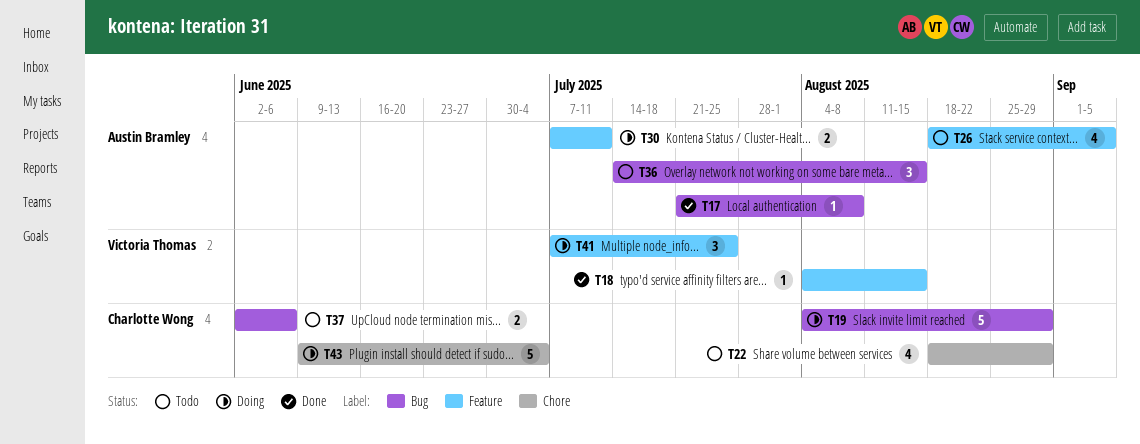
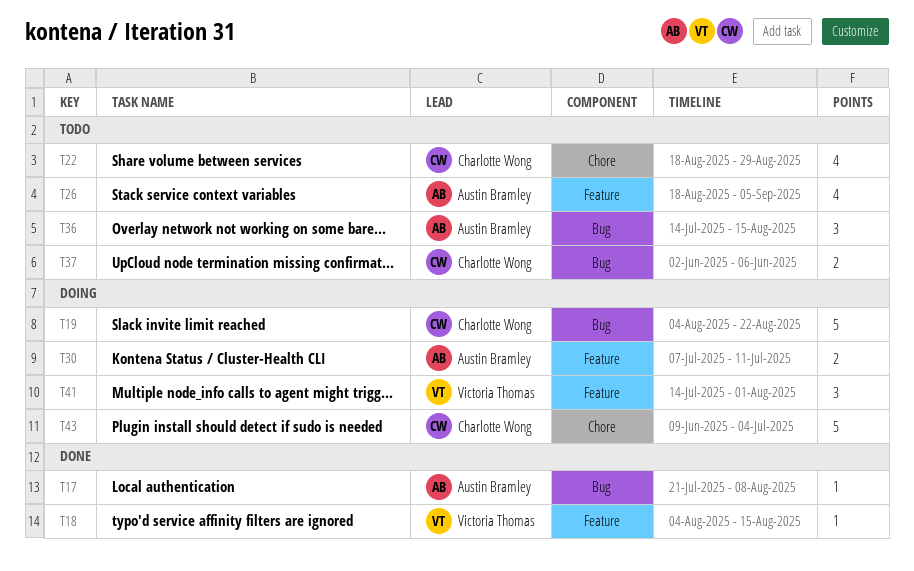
T19, due: Aug 29 -> Aug 22
T41, start: Jul 7 -> Jul 14
T41, due: Jul 25 -> Aug 1

